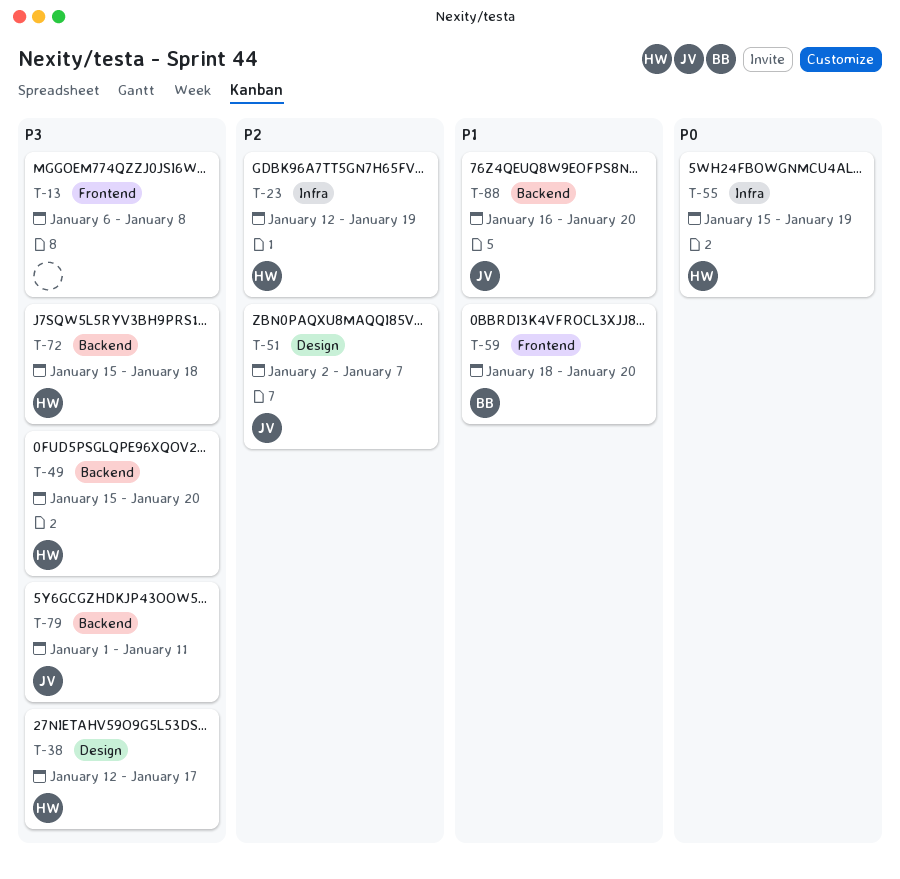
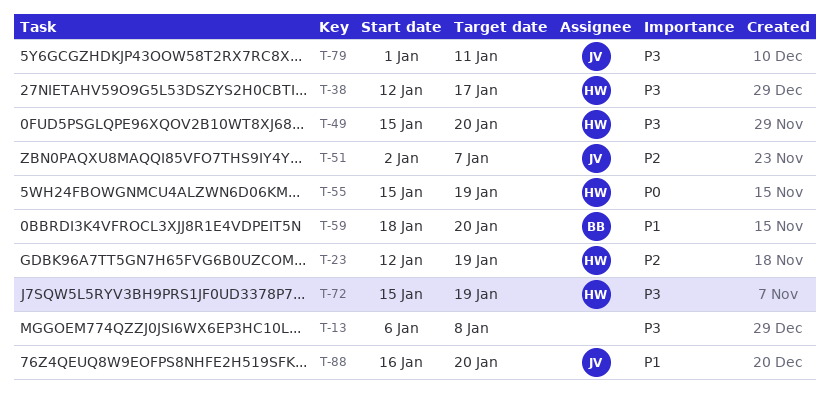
T-72, due: Jan 18 -> Jan 19

